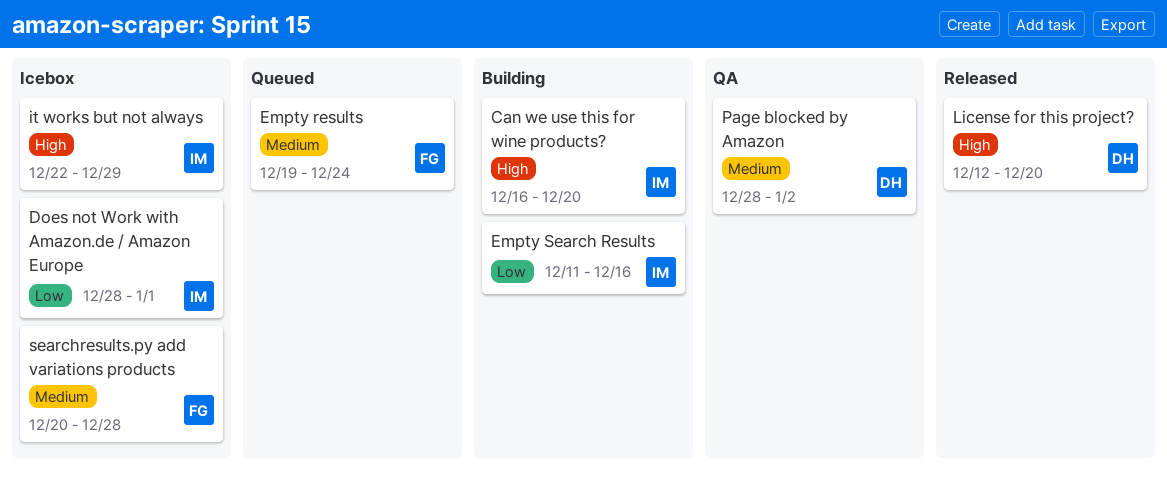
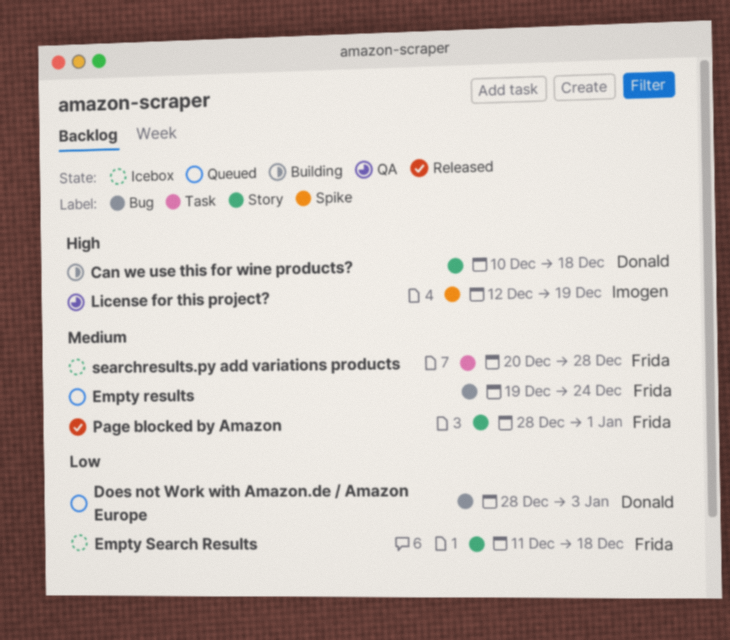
Can we use this for wine products?, owner: Imogen -> Donald
Can we use this for wine products?, start: Dec 16 -> Dec 10
Can we use this for wine products?, due: Dec 20 -> Dec 18
Does not Work with Amazon.de / Amazon Europe, status: Icebox -> Queued
Does not Work with Amazon.de / Amazon Europe, owner: Imogen -> Donald
Does not Work with Amazon.de / Amazon Europe, due: Jan 1 -> Jan 3
Empty Search Results, status: Building -> Icebox
Empty Search Results, owner: Imogen -> Frida
Empty Search Results, due: Dec 16 -> Dec 18
it works but not always: present -> none
License for this project?, status: Released -> QA
License for this project?, owner: Donald -> Imogen
License for this project?, due: Dec 20 -> Dec 19
Page blocked by Amazon, status: QA -> Released
Page blocked by Amazon, owner: Donald -> Frida
Page blocked by Amazon, due: Jan 2 -> Jan 1

